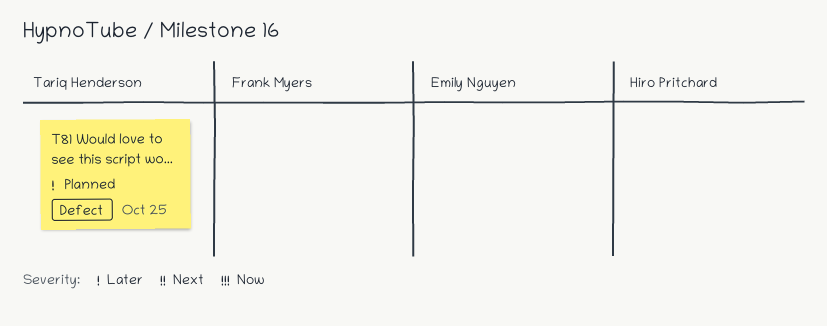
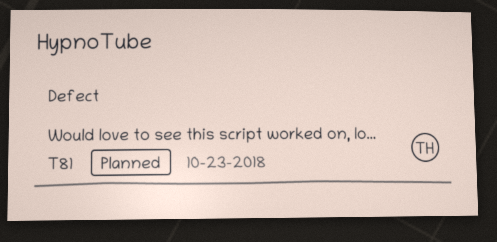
T81, due: Oct 25 -> Oct 23

